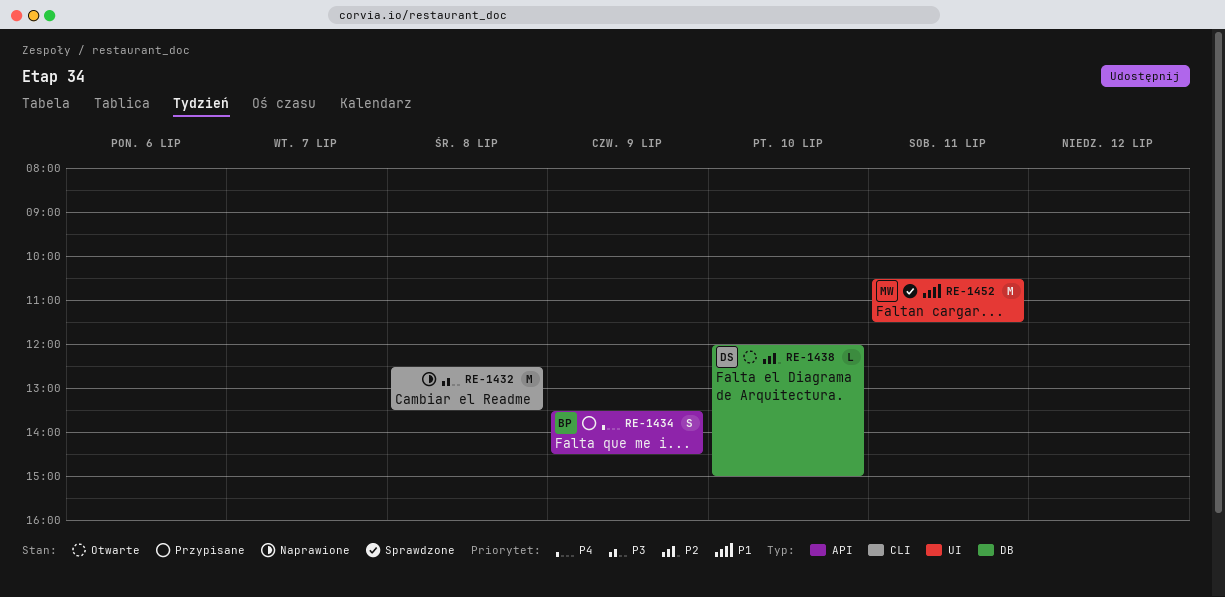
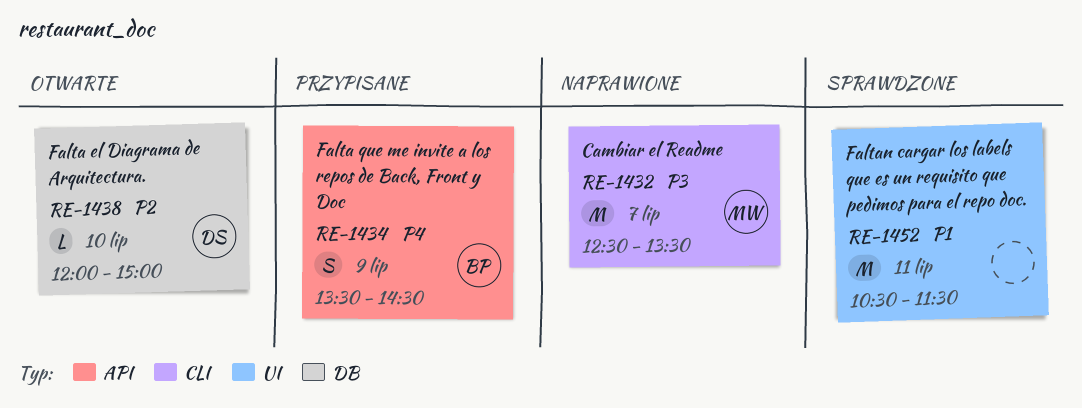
RE-1432, owner: none -> MW
RE-1432, day: Jul 8 -> Jul 7
RE-1452, owner: MW -> none

